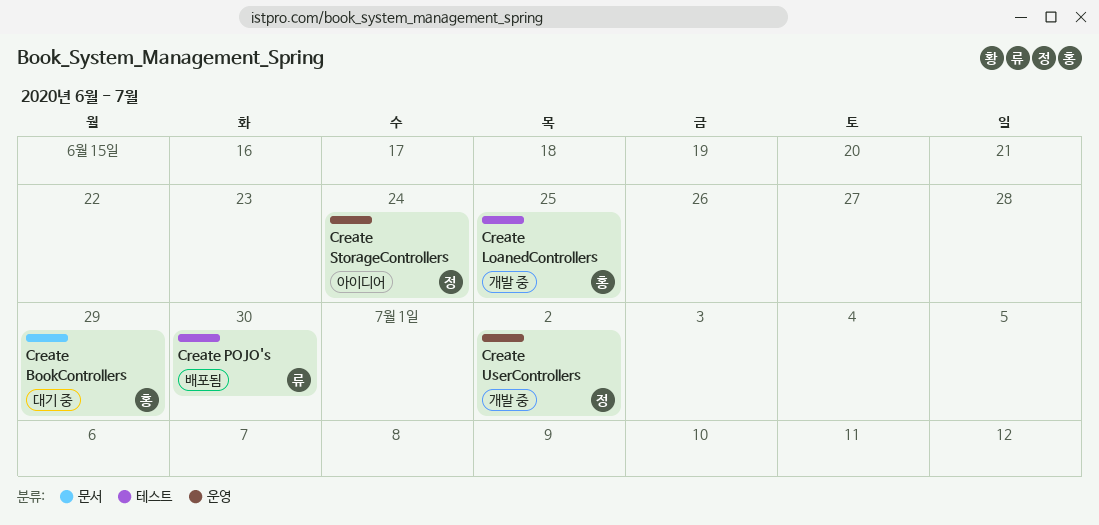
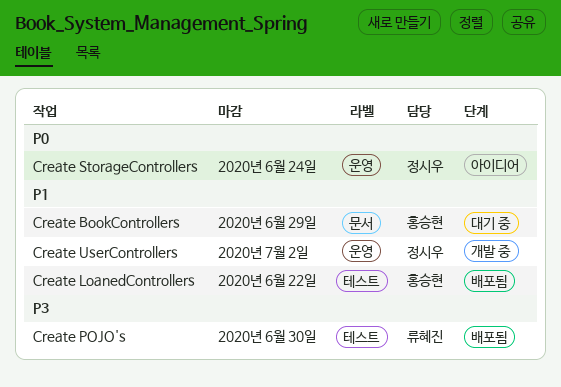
Create LoanedControllers, status: 개발 중 -> 배포됨
Create LoanedControllers, due: Jun 25 -> Jun 22

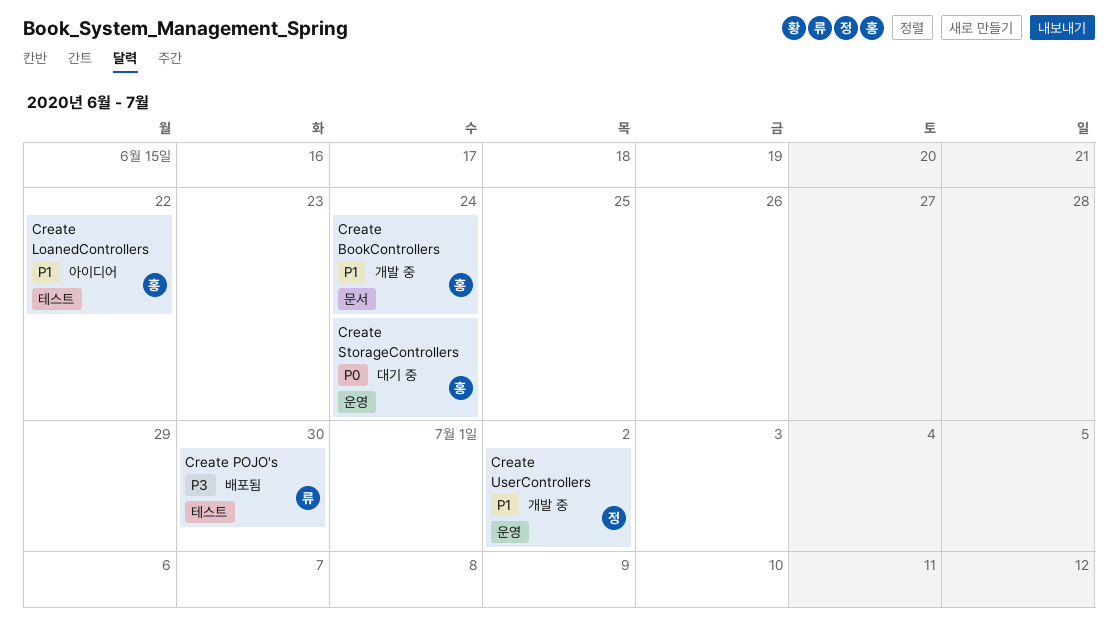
Create BookControllers, status: 대기 중 -> 개발 중
Create BookControllers, due: Jun 29 -> Jun 24
Create LoanedControllers, status: 배포됨 -> 아이디어
Create StorageControllers, status: 아이디어 -> 대기 중
Create StorageControllers, owner: 정시우 -> 홍승현

